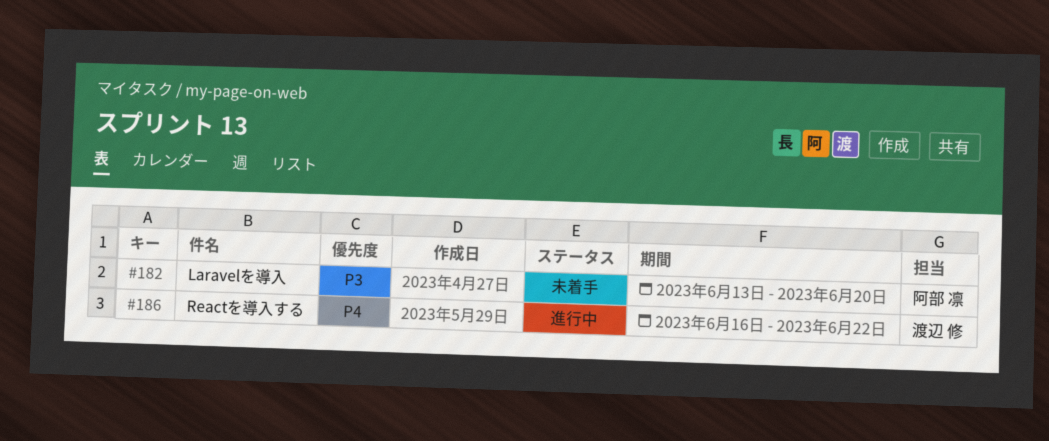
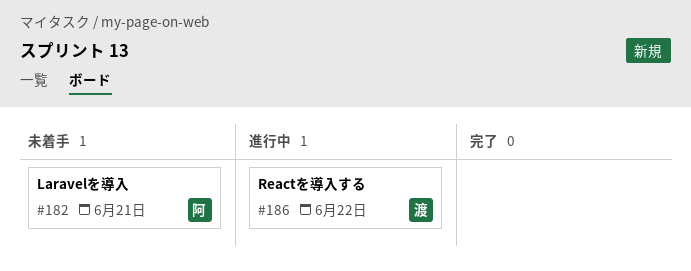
#182, due: Jun 20 -> Jun 21

